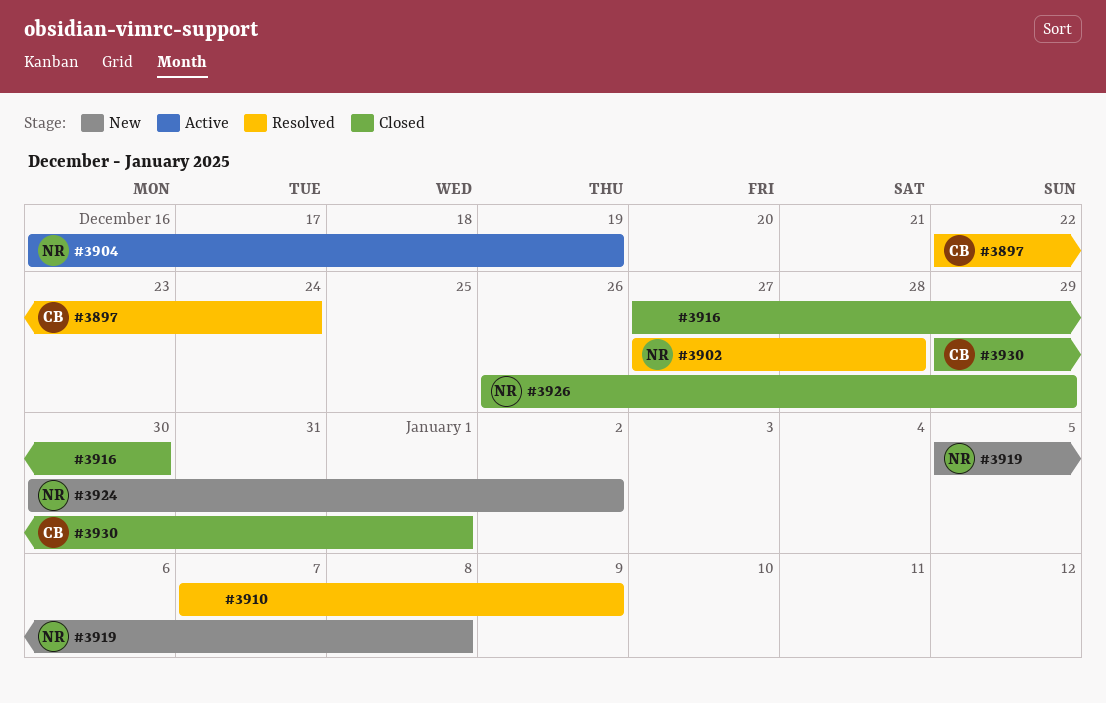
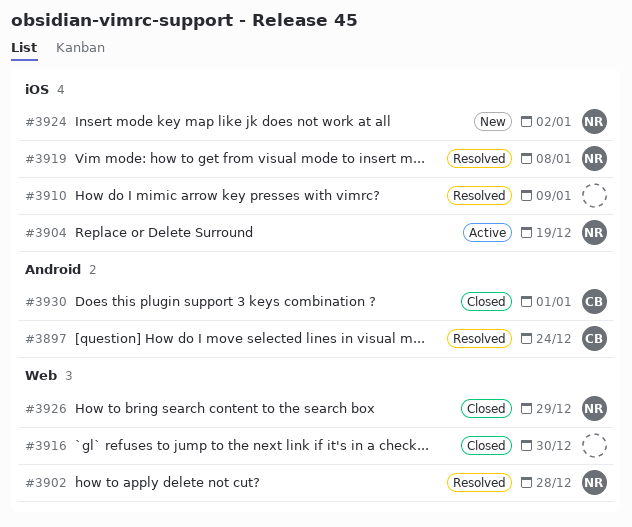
#3919, status: New -> Resolved

